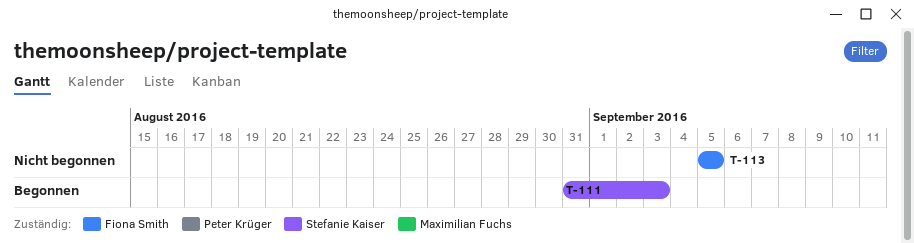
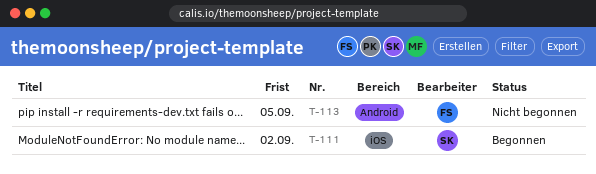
T-111, due: Sep 3 -> Sep 2

